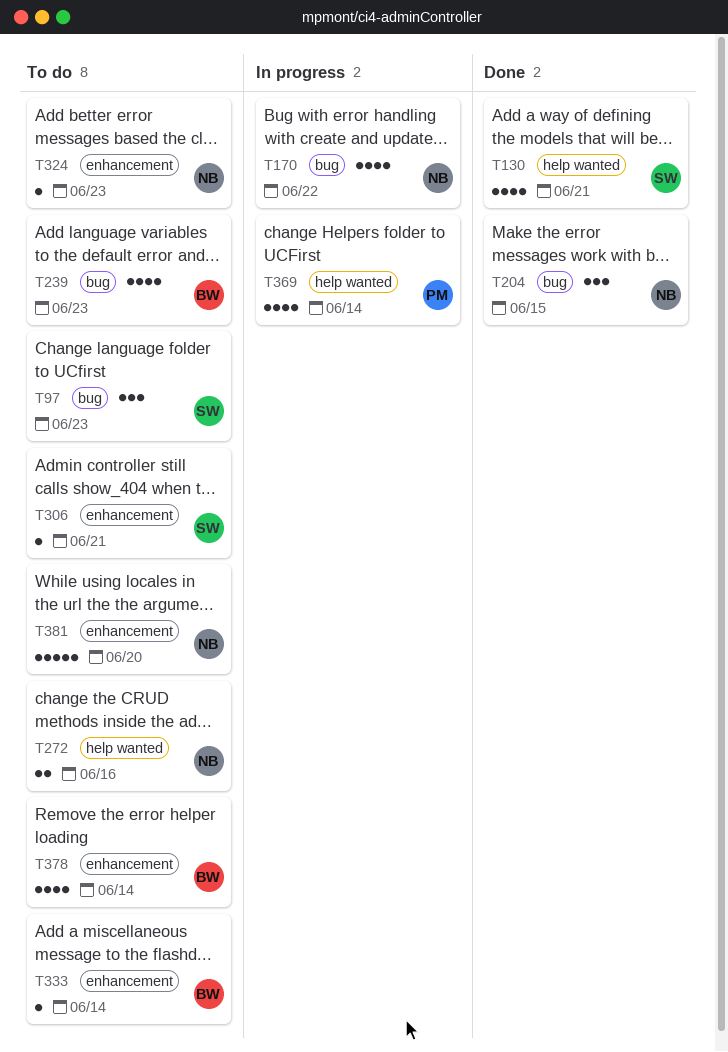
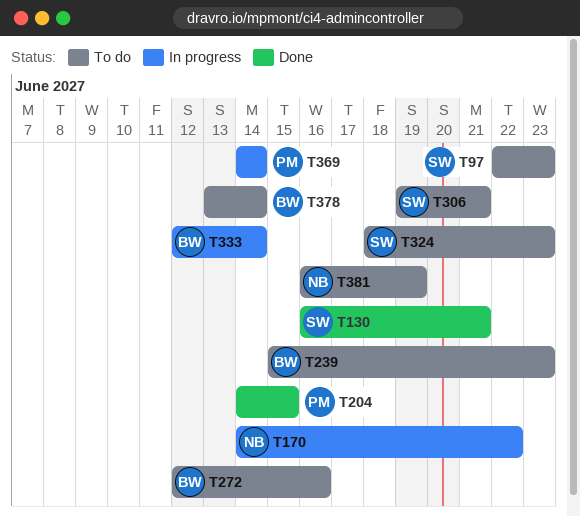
T204, owner: NB -> PM
T272, owner: NB -> BW
T324, owner: NB -> SW
T333, status: To do -> In progress
T381, due: Jun 20 -> Jun 19

